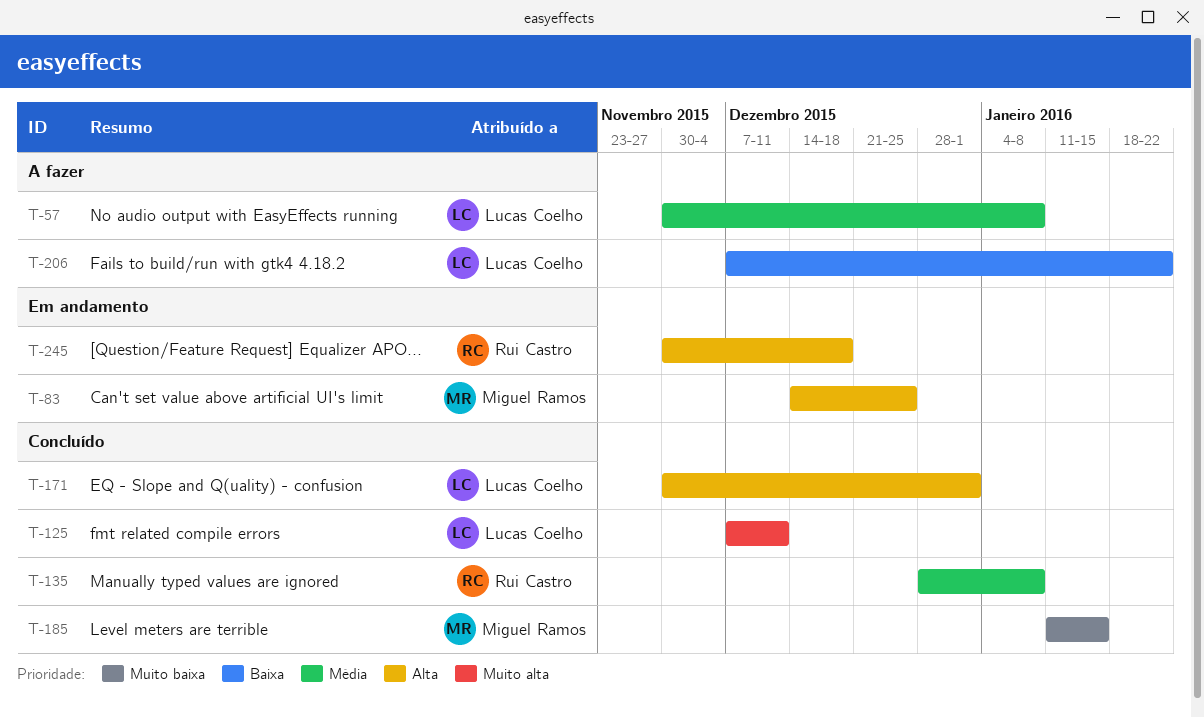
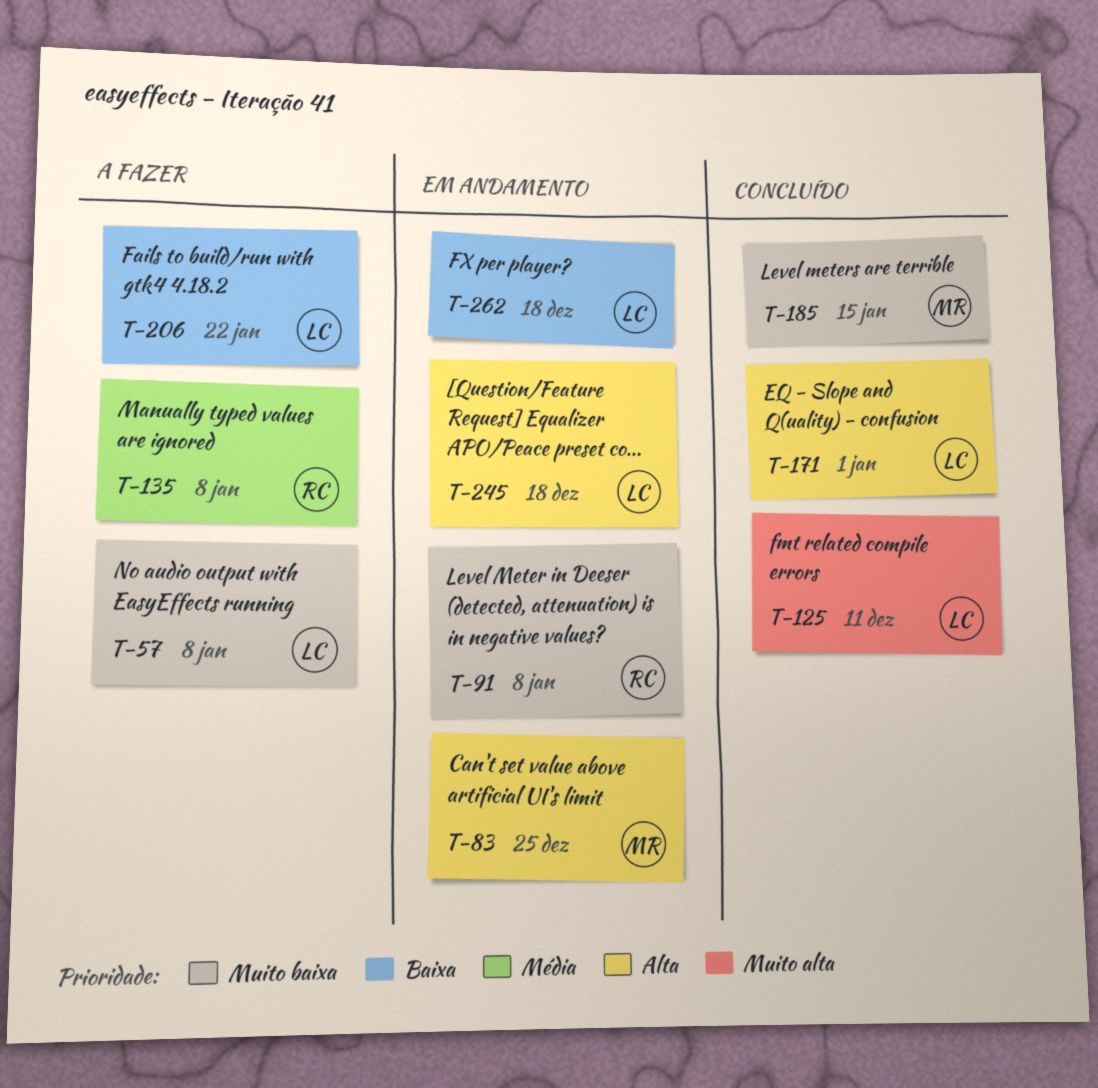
T-57, priority: Média -> Muito baixa
T-91: none -> present
T-135, status: Concluído -> A fazer
T-245, owner: Rui Castro -> Lucas Coelho
T-262: none -> present

